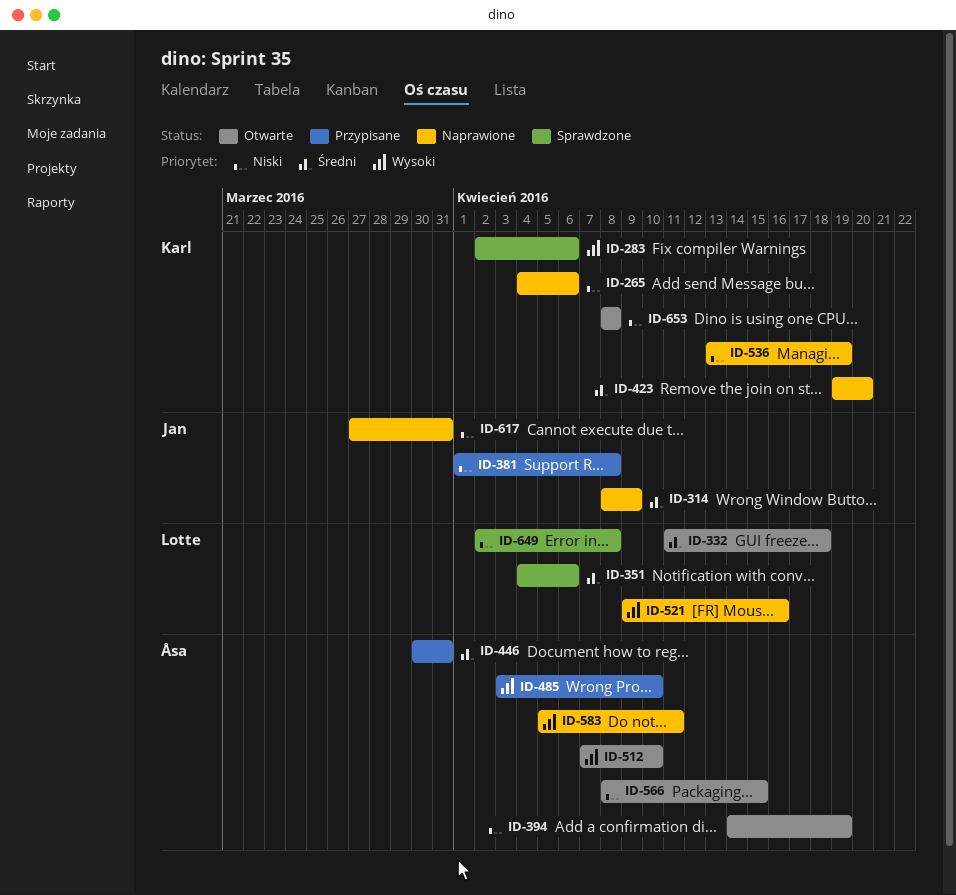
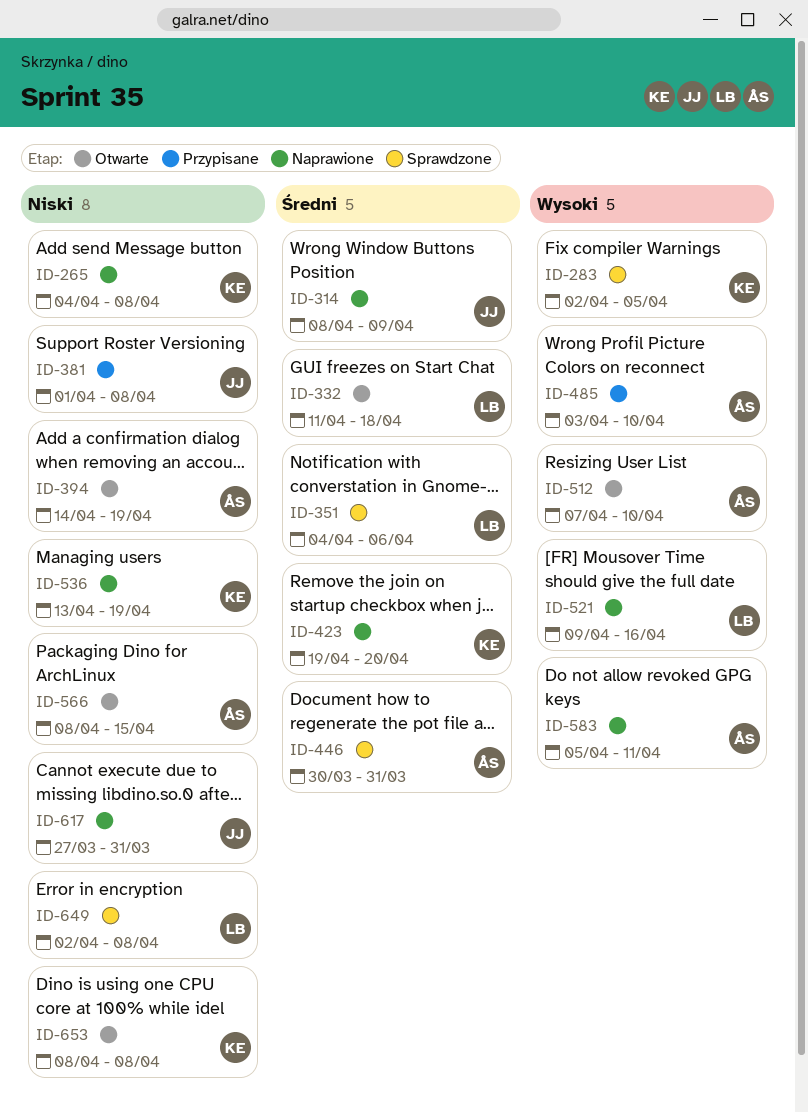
ID-265, due: Apr 6 -> Apr 8
ID-283, due: Apr 6 -> Apr 5
ID-446, status: Przypisane -> Sprawdzone

